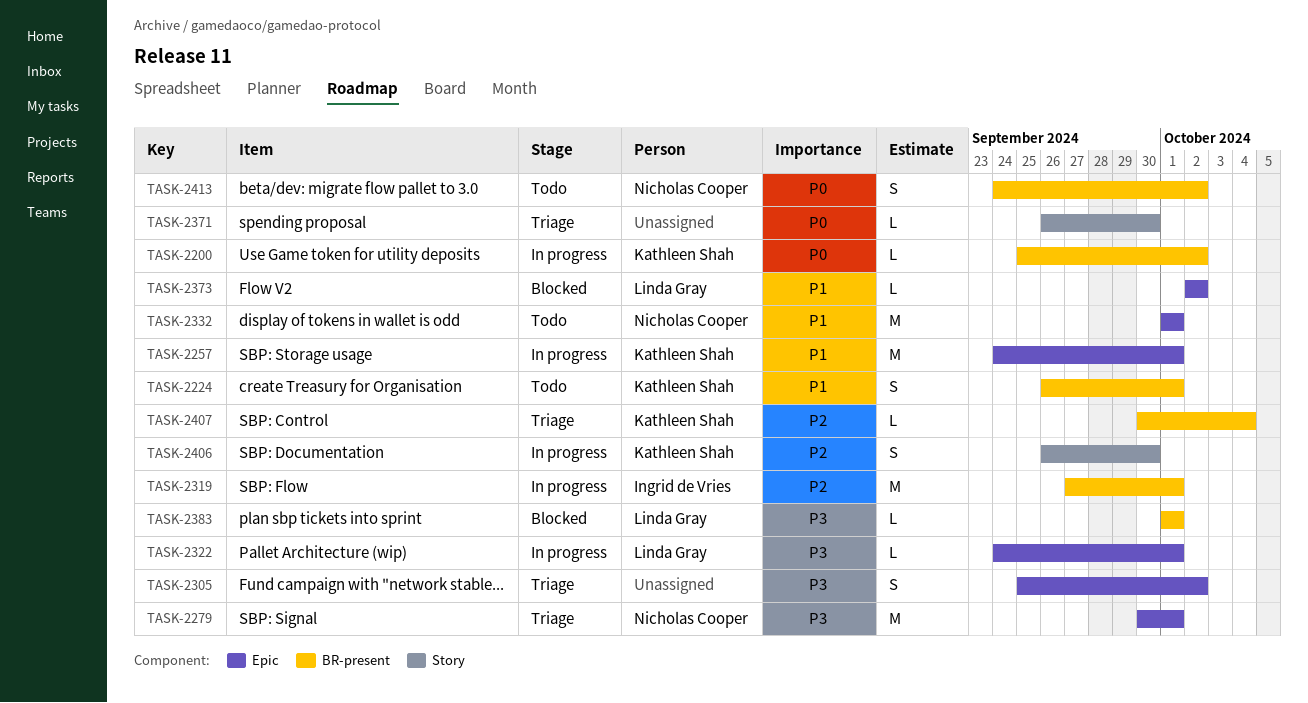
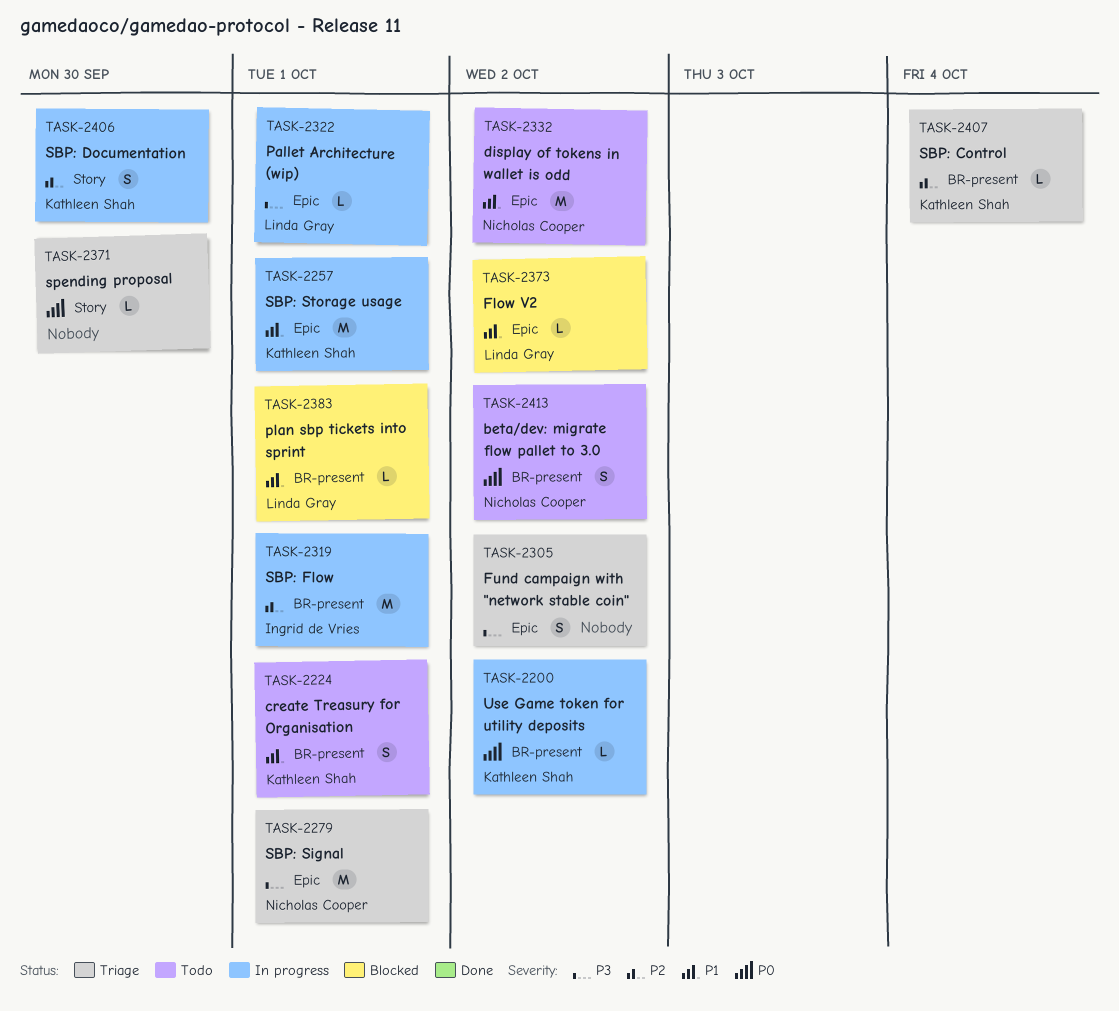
TASK-2332, due: Oct 1 -> Oct 2
TASK-2383, priority: P3 -> P1

